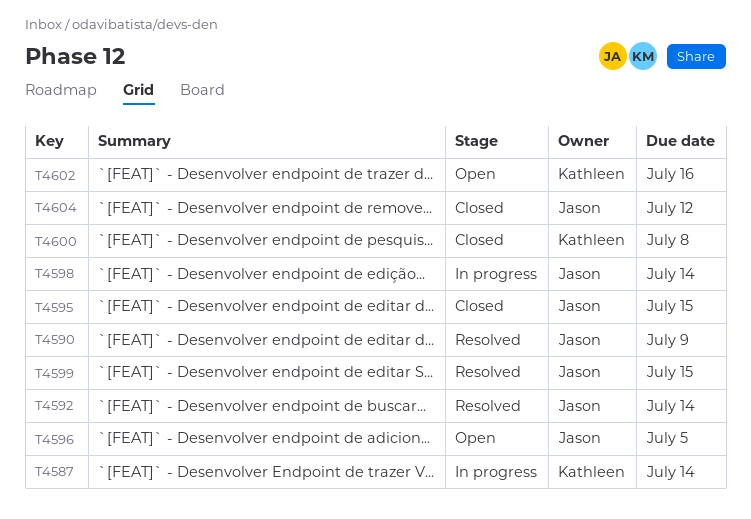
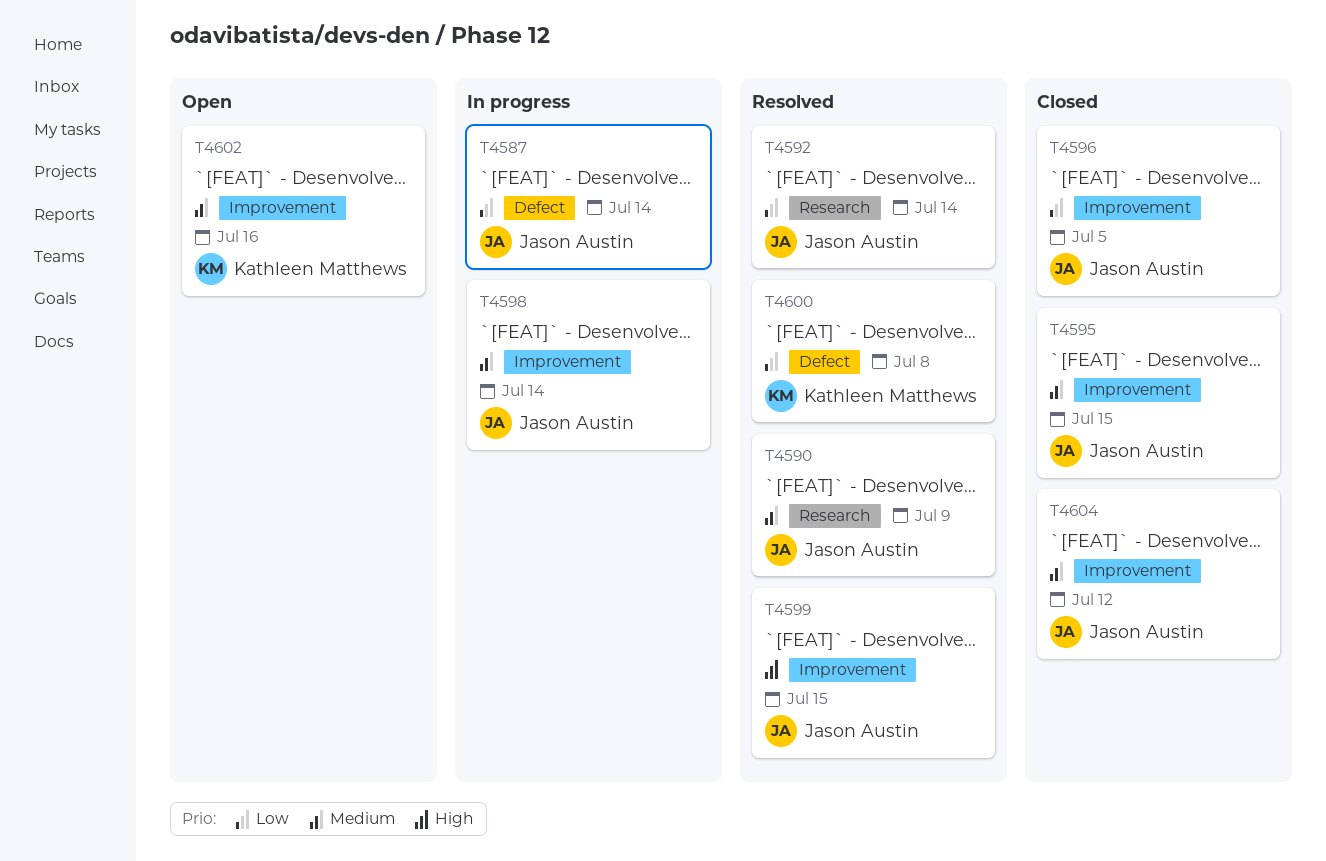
T4587, owner: Kathleen Matthews -> Jason Austin
T4596, status: Open -> Closed
T4600, status: Closed -> Resolved

